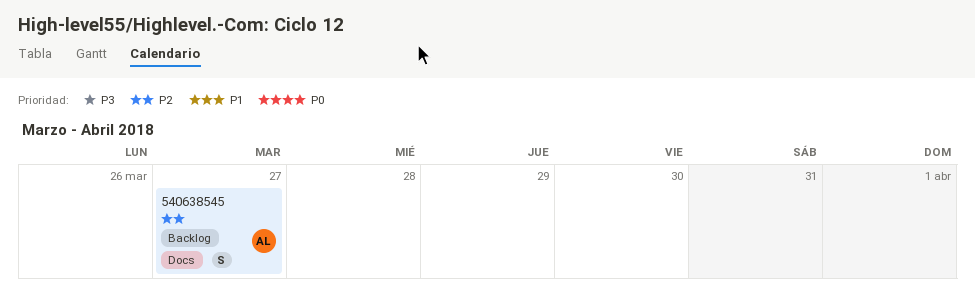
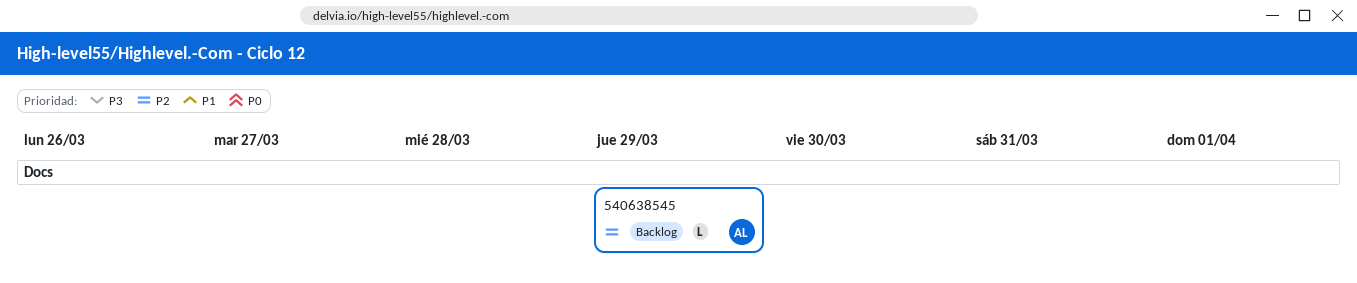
540638545, estimate: S -> L
540638545, due: Mar 27 -> Mar 29

